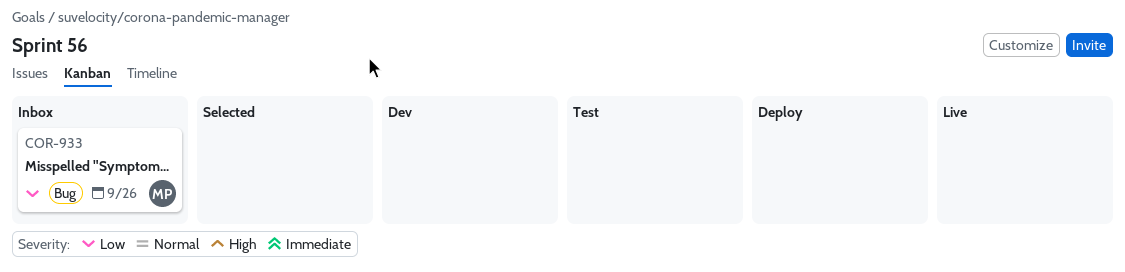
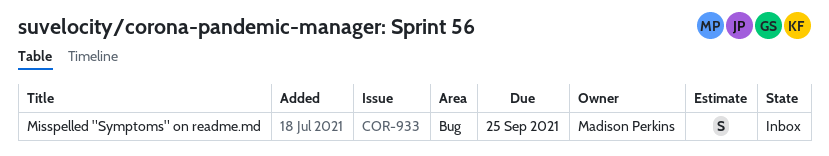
COR-933, due: Sep 26 -> Sep 25

